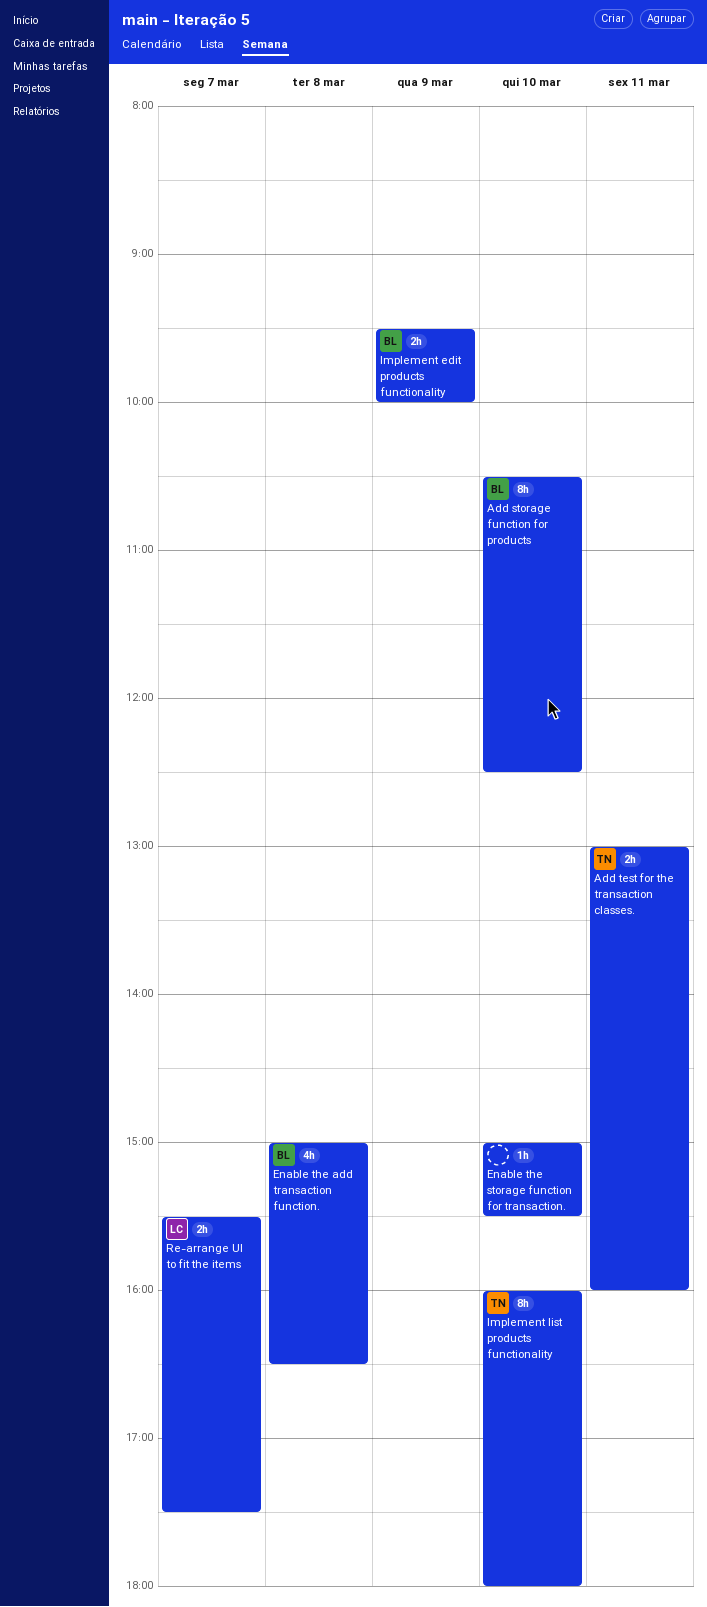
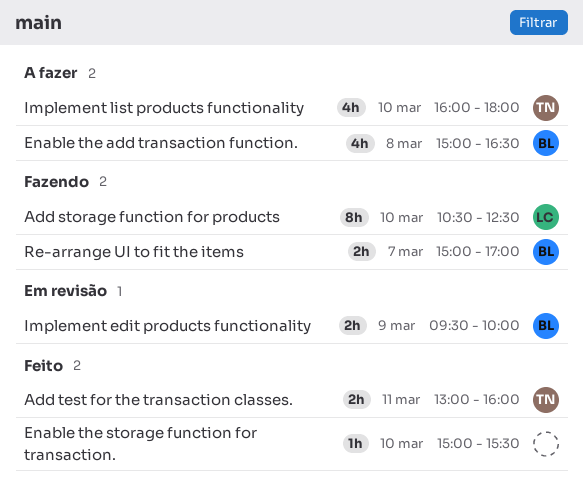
Add storage function for products, owner: BL -> LC
Implement list products functionality, estimate: 8h -> 4h
Re-arrange UI to fit the items, owner: LC -> BL
Re-arrange UI to fit the items, begins: 15:30 -> 15:00
Re-arrange UI to fit the items, ends: 17:30 -> 17:00

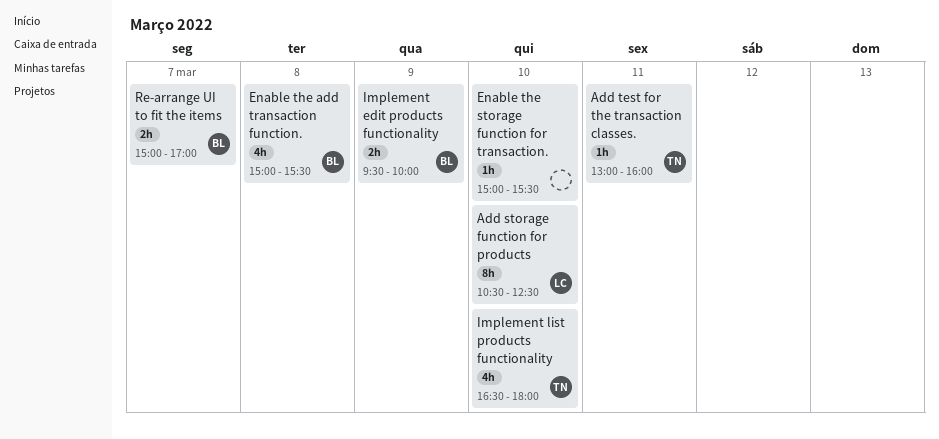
Add test for the transaction classes., estimate: 2h -> 1h
Enable the add transaction function., ends: 16:30 -> 15:30
Implement list products functionality, begins: 16:00 -> 16:30

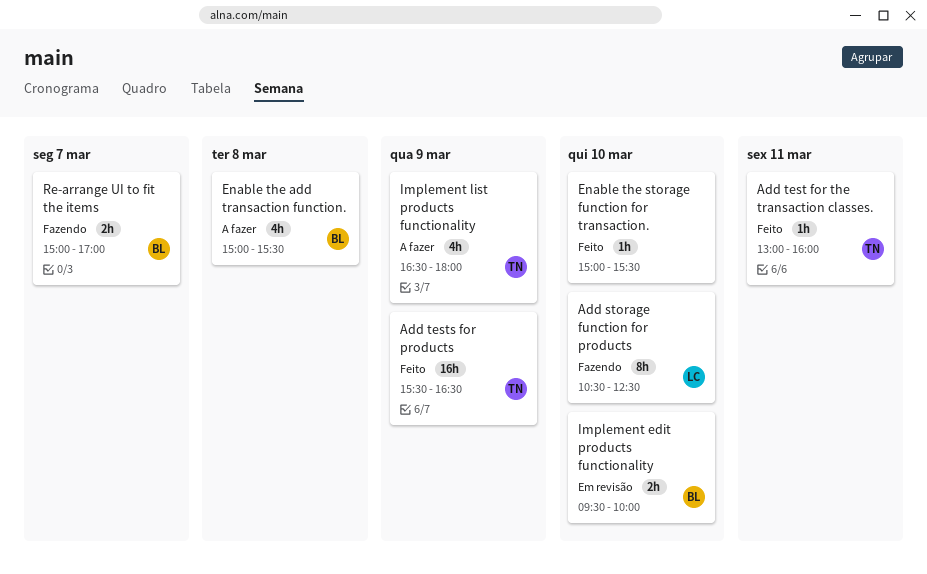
Add tests for products: none -> present
Implement edit products functionality, day: Mar 9 -> Mar 10
Implement list products functionality, day: Mar 10 -> Mar 9

